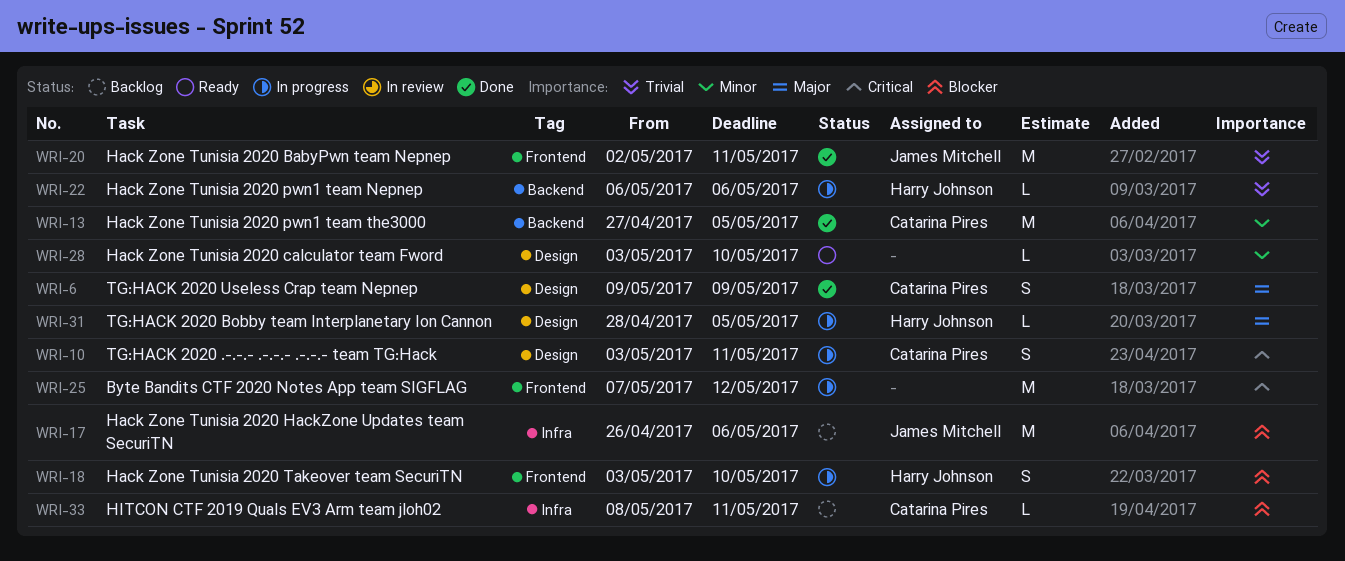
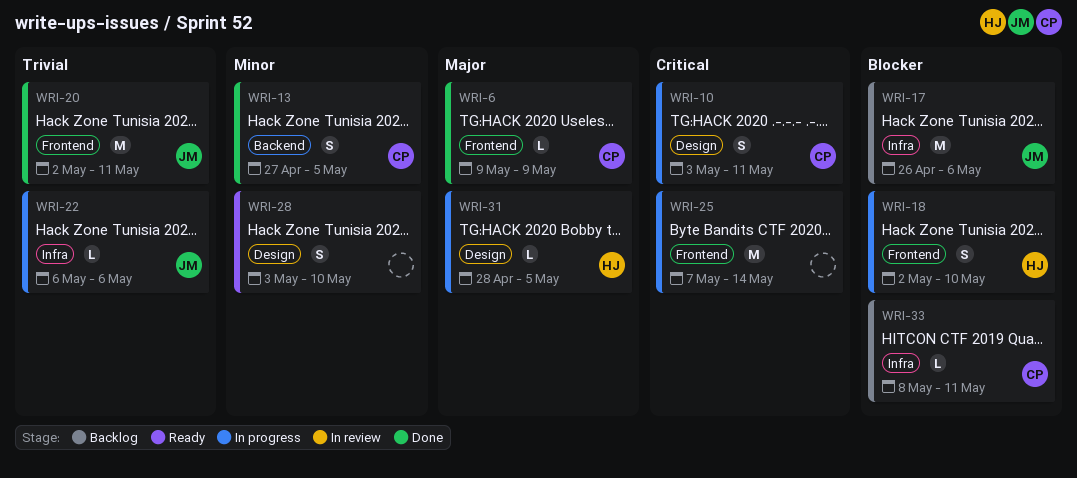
WRI-6, label: Design -> Frontend
WRI-6, estimate: S -> L
WRI-13, estimate: M -> S
WRI-18, start: May 3 -> May 2
WRI-22, owner: Harry Johnson -> James Mitchell
WRI-22, label: Backend -> Infra
WRI-25, due: May 12 -> May 14
WRI-28, estimate: L -> S

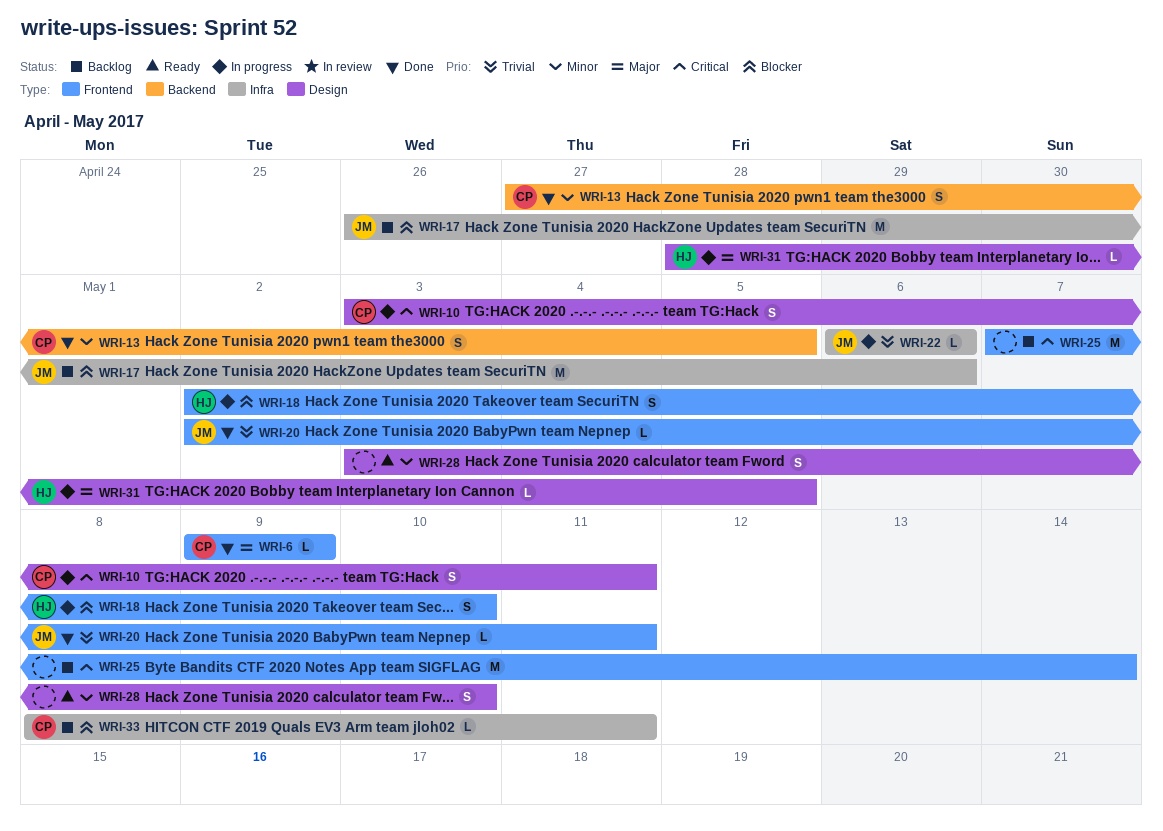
WRI-20, estimate: M -> L
WRI-25, status: In progress -> Backlog

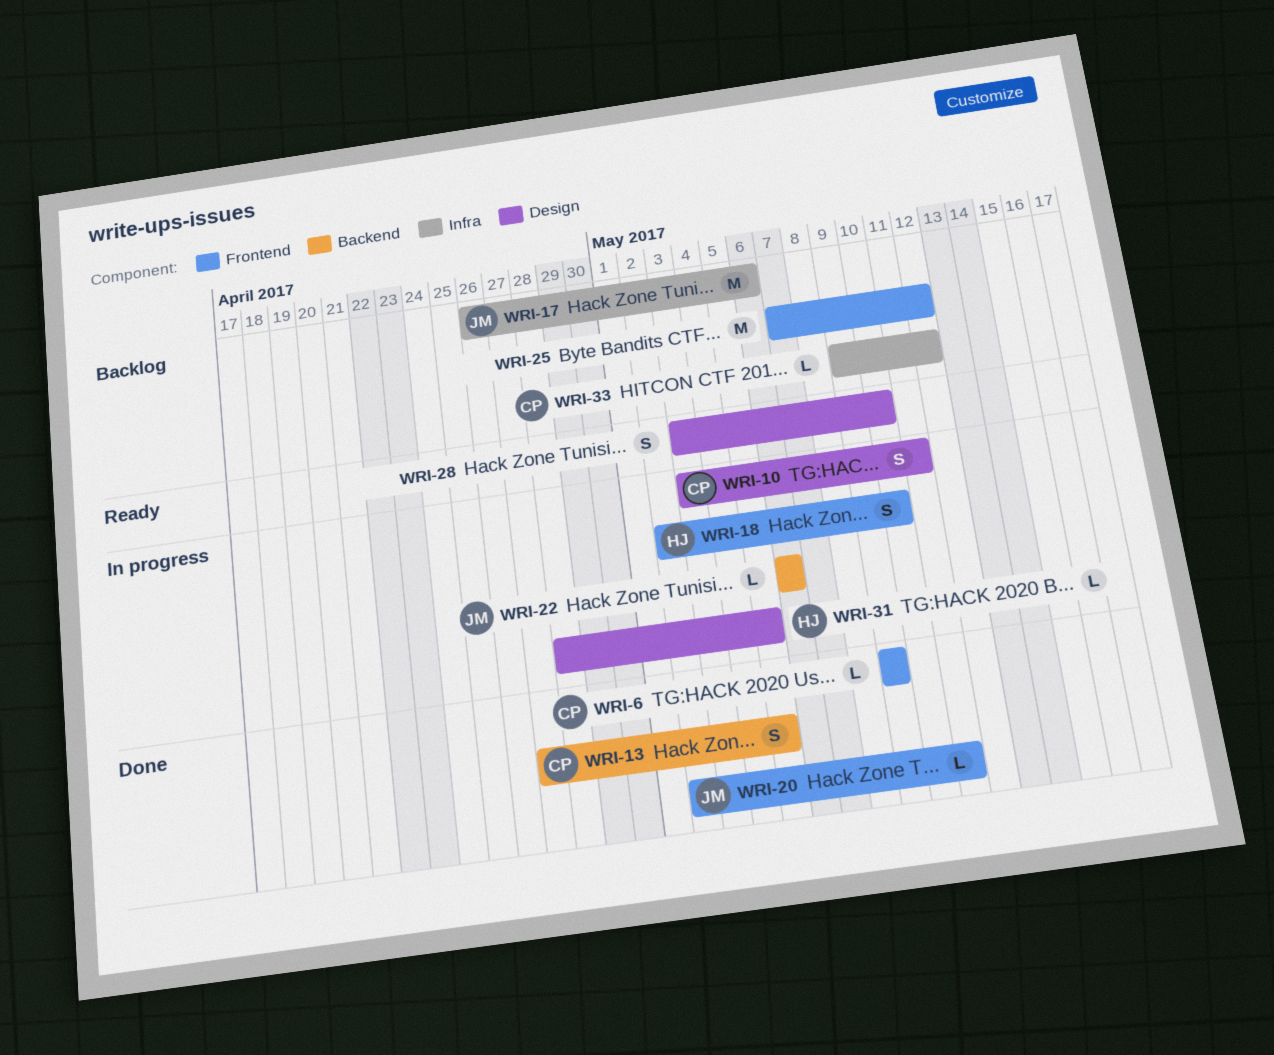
WRI-22, label: Infra -> Backend
WRI-25, due: May 14 -> May 12
WRI-33, start: May 8 -> May 9
WRI-33, due: May 11 -> May 12

